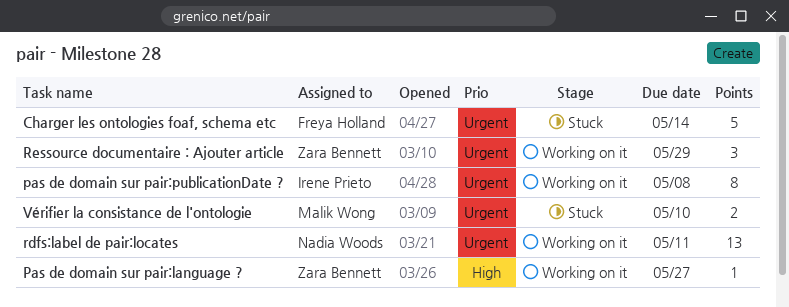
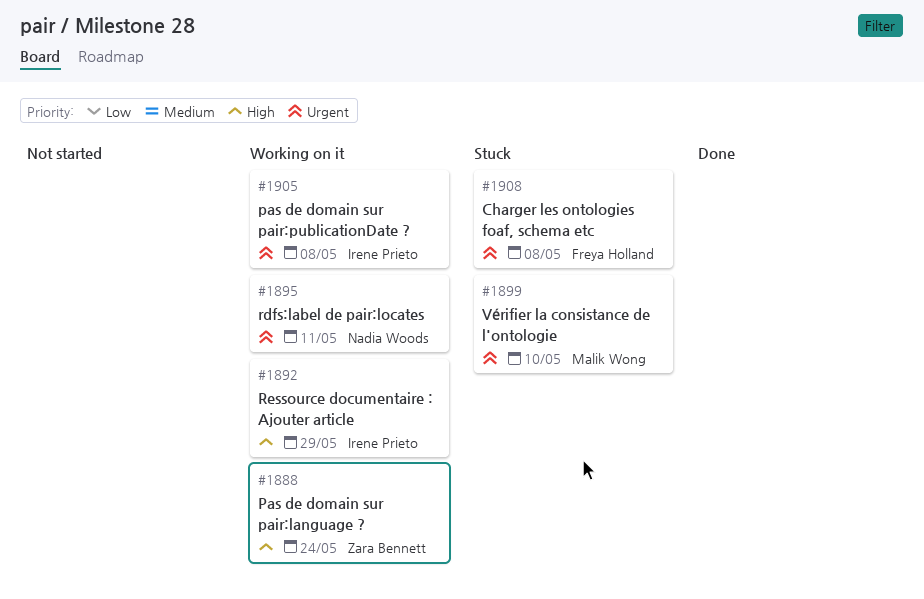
Charger les ontologies foaf, schema etc, due: May 14 -> May 8
Pas de domain sur pair:language ?, due: May 27 -> May 24
Ressource documentaire : Ajouter article, owner: Zara Bennett -> Irene Prieto
Ressource documentaire : Ajouter article, priority: Urgent -> High

